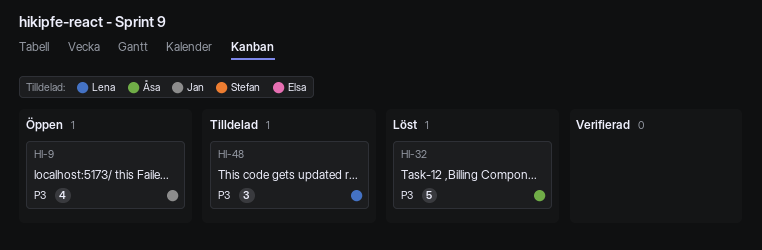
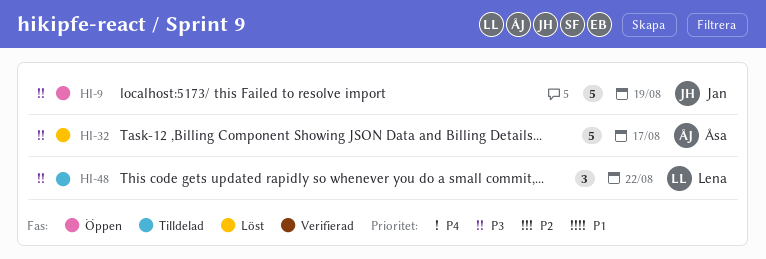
HI-9, estimate: 4 -> 5

